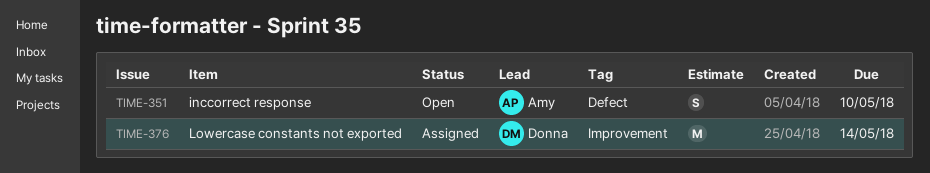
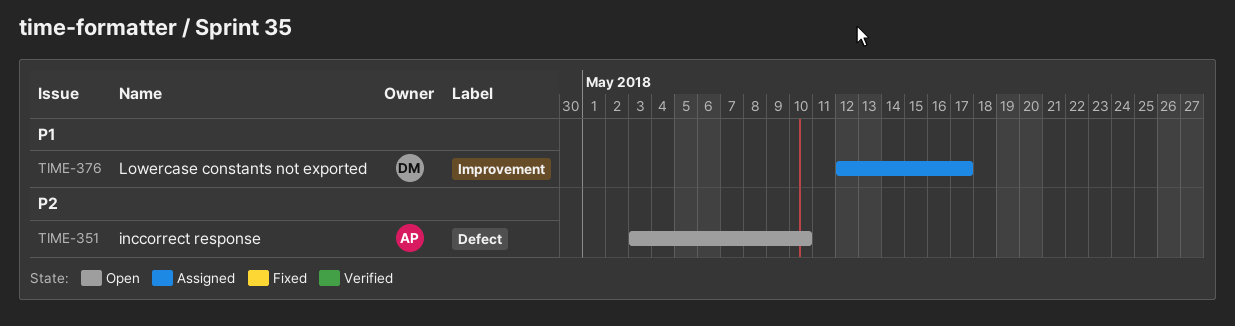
TIME-376, due: May 14 -> May 17

